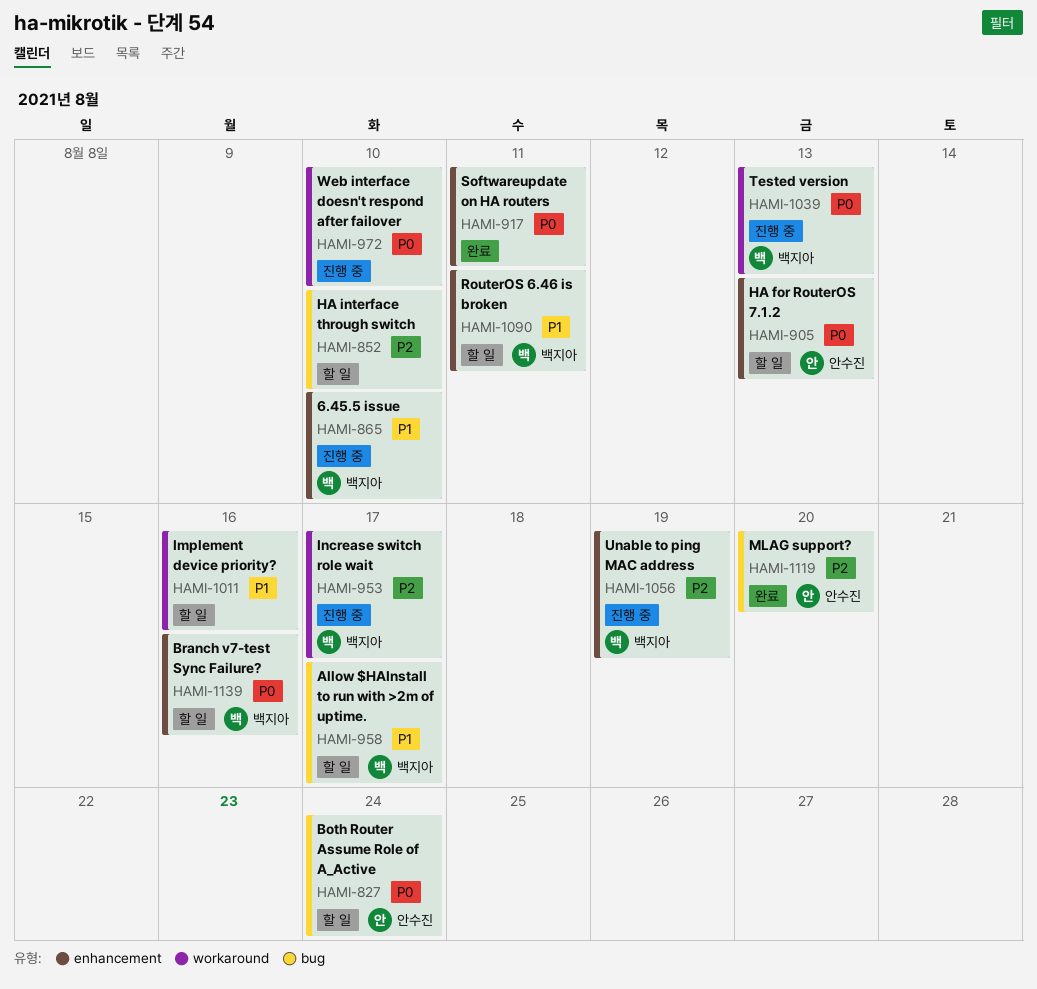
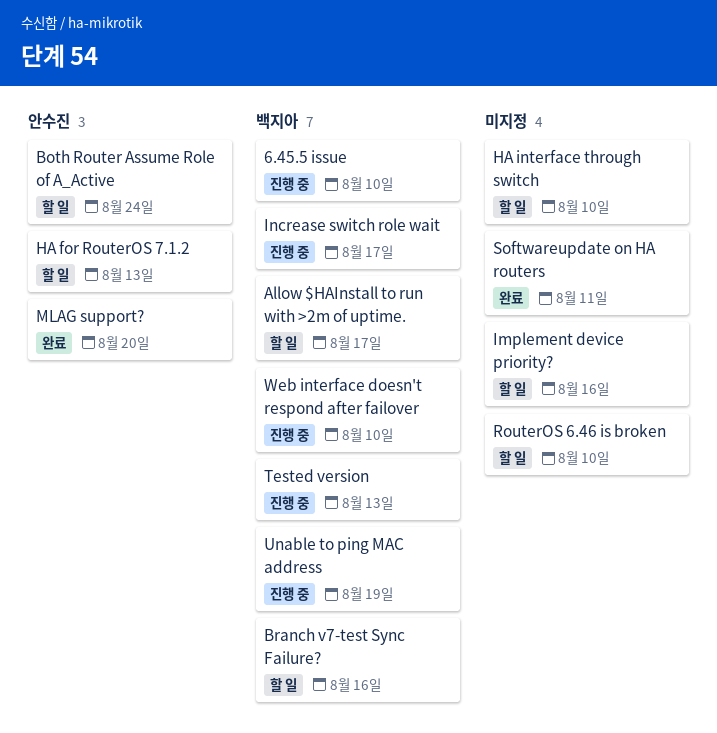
RouterOS 6.46 is broken, owner: 백지아 -> none
RouterOS 6.46 is broken, due: Aug 11 -> Aug 10
Web interface doesn't respond after failover, owner: none -> 백지아

